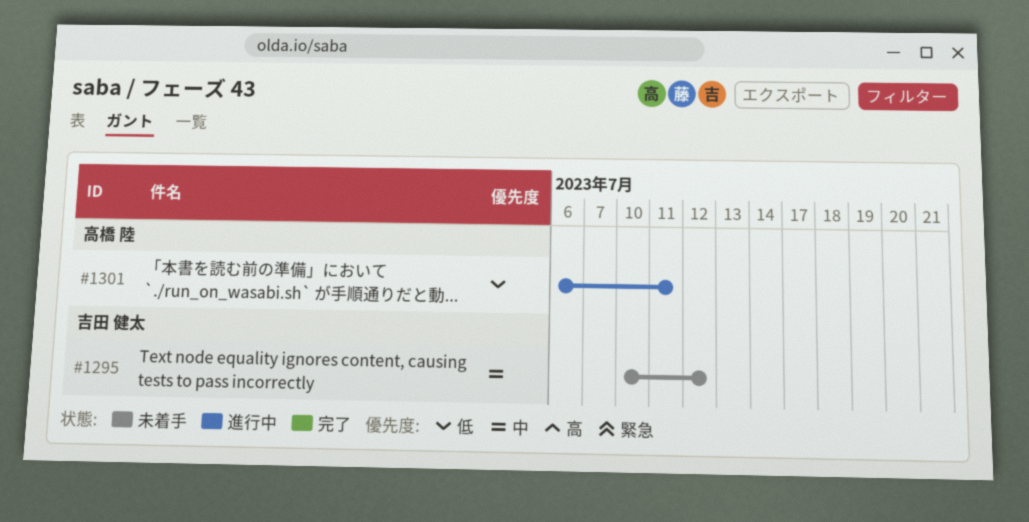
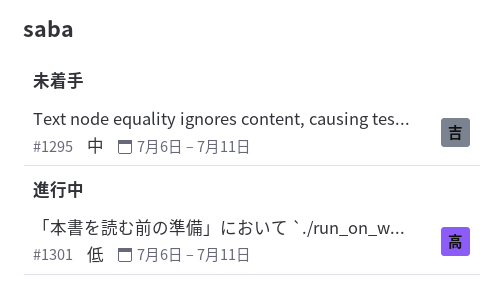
#1295, start: Jul 10 -> Jul 6
#1295, due: Jul 12 -> Jul 11

